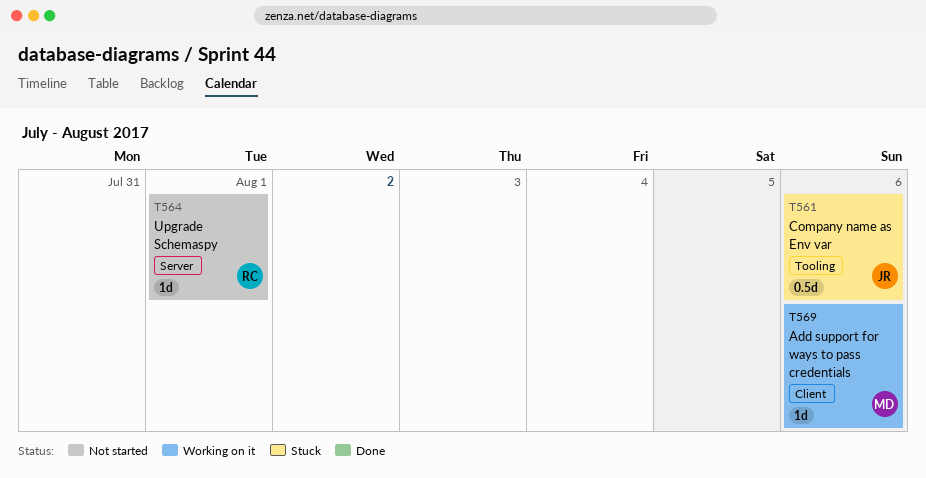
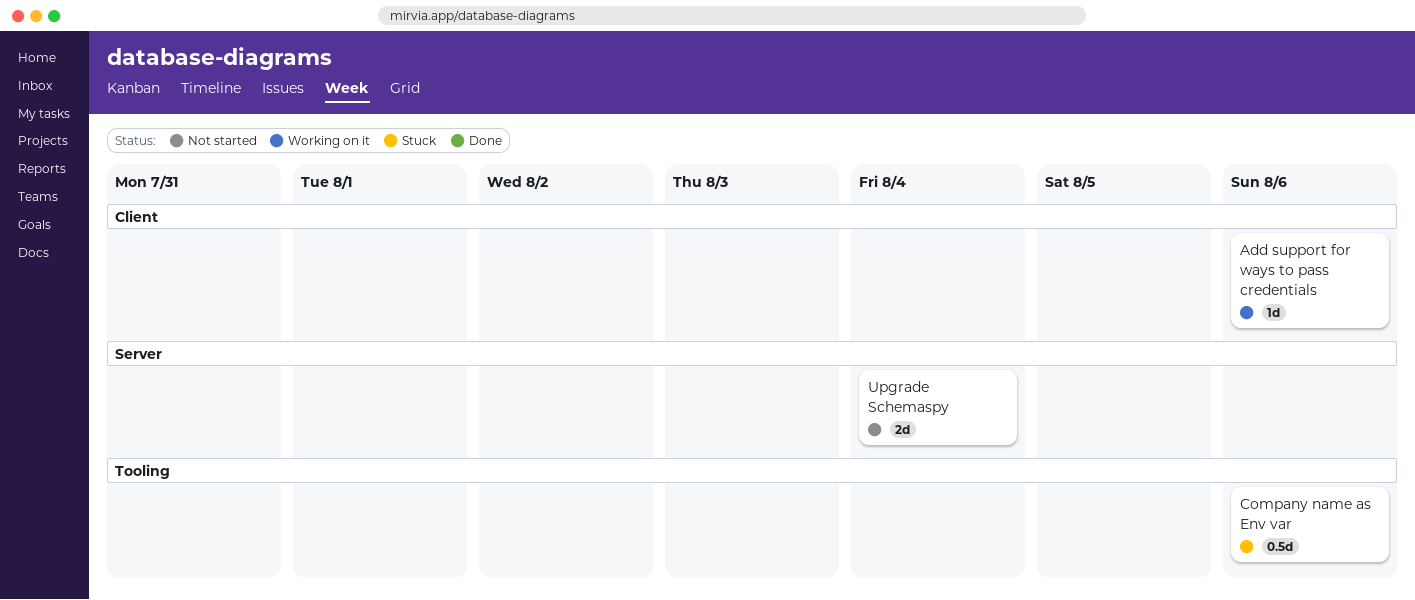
Upgrade Schemaspy, estimate: 1d -> 2d
Upgrade Schemaspy, due: Aug 1 -> Aug 4

